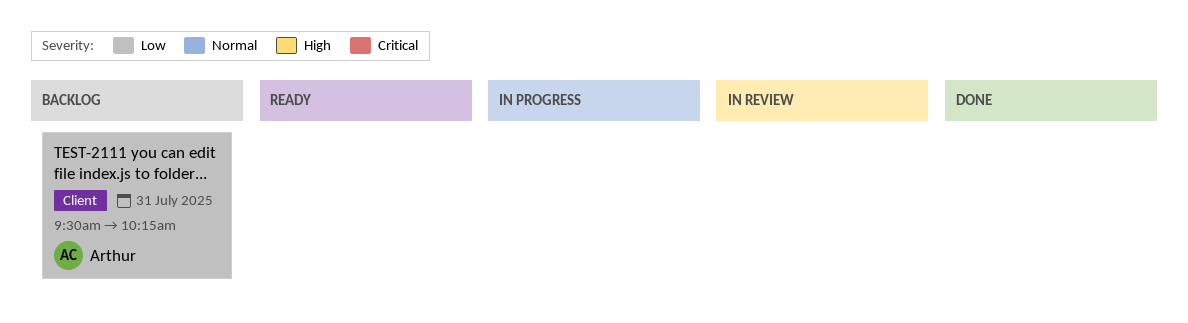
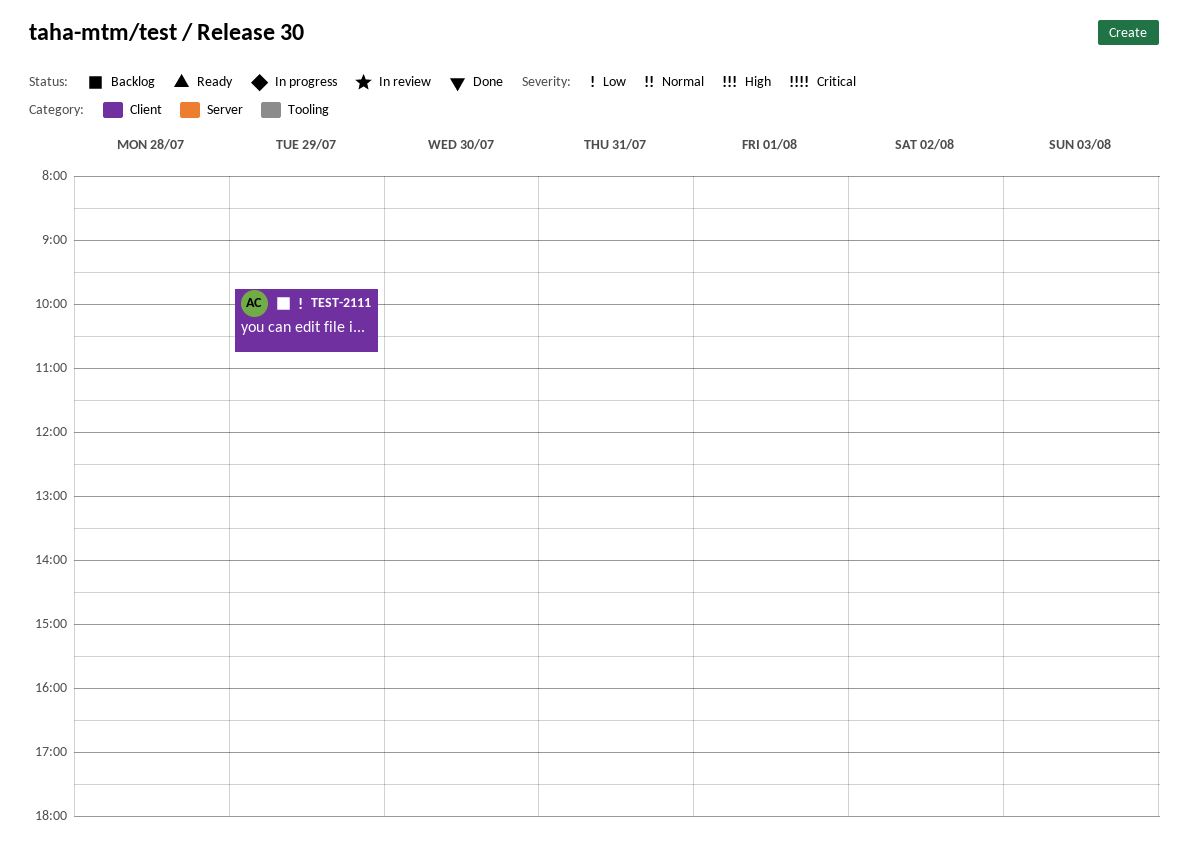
TEST-2111, day: Jul 31 -> Jul 29
TEST-2111, begins: 09:30 -> 09:45
TEST-2111, ends: 10:15 -> 10:45

